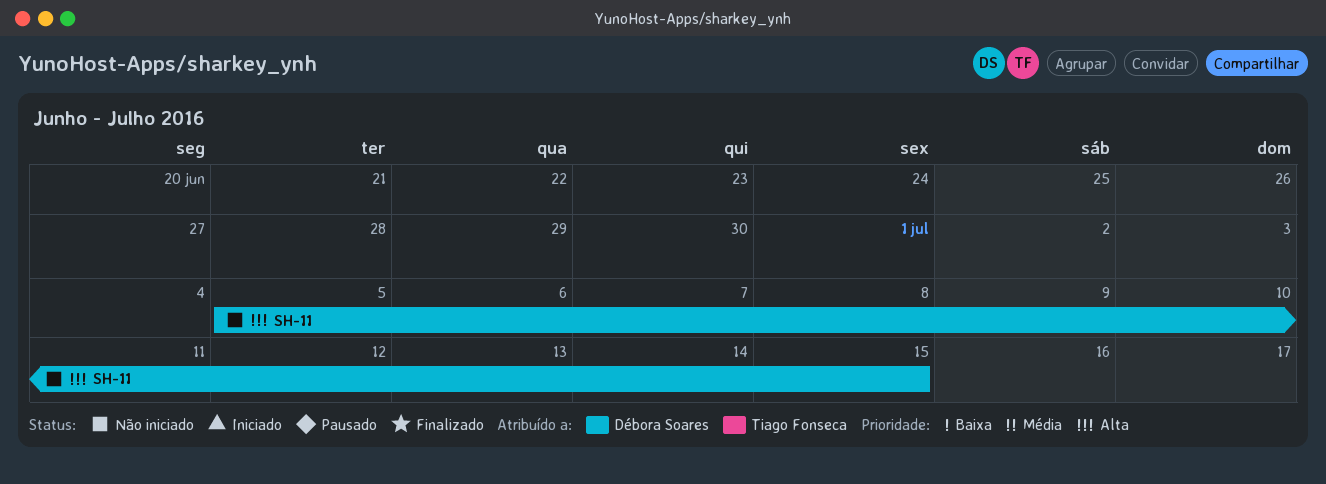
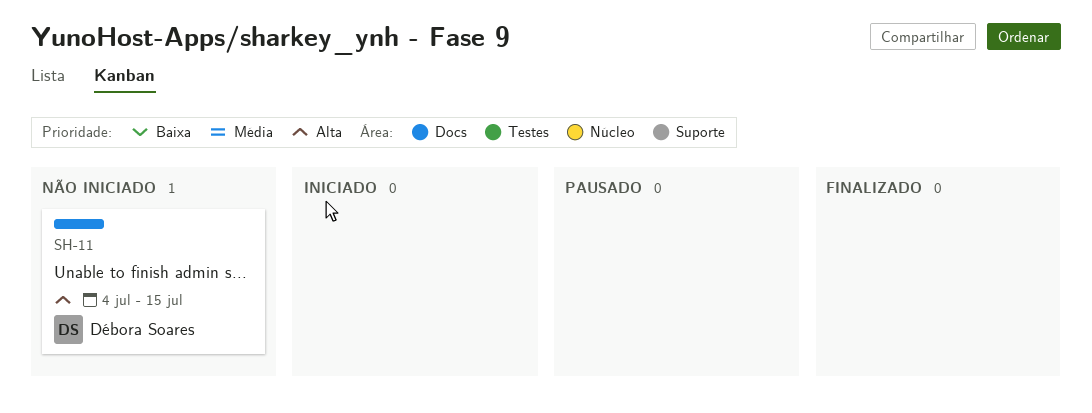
SH-11, start: Jul 5 -> Jul 4

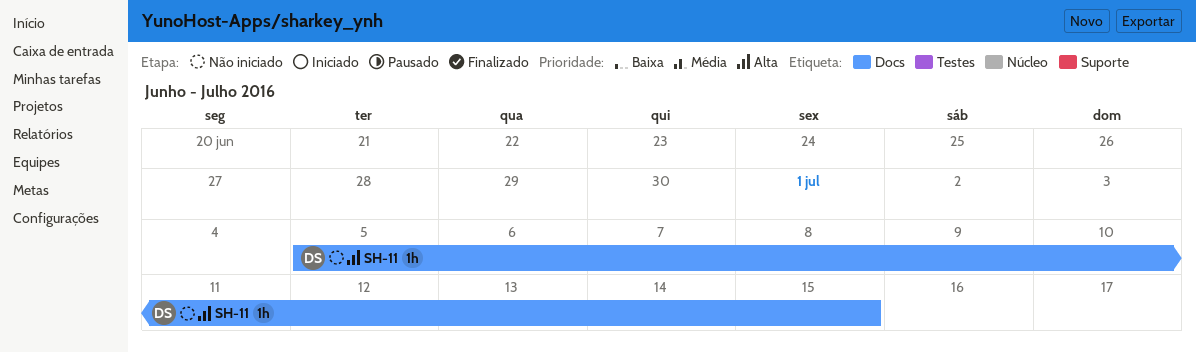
SH-11, start: Jul 4 -> Jul 5

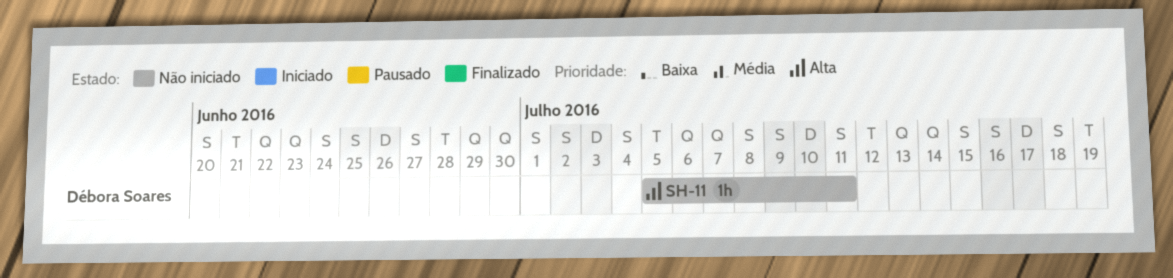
SH-11, due: Jul 15 -> Jul 11

